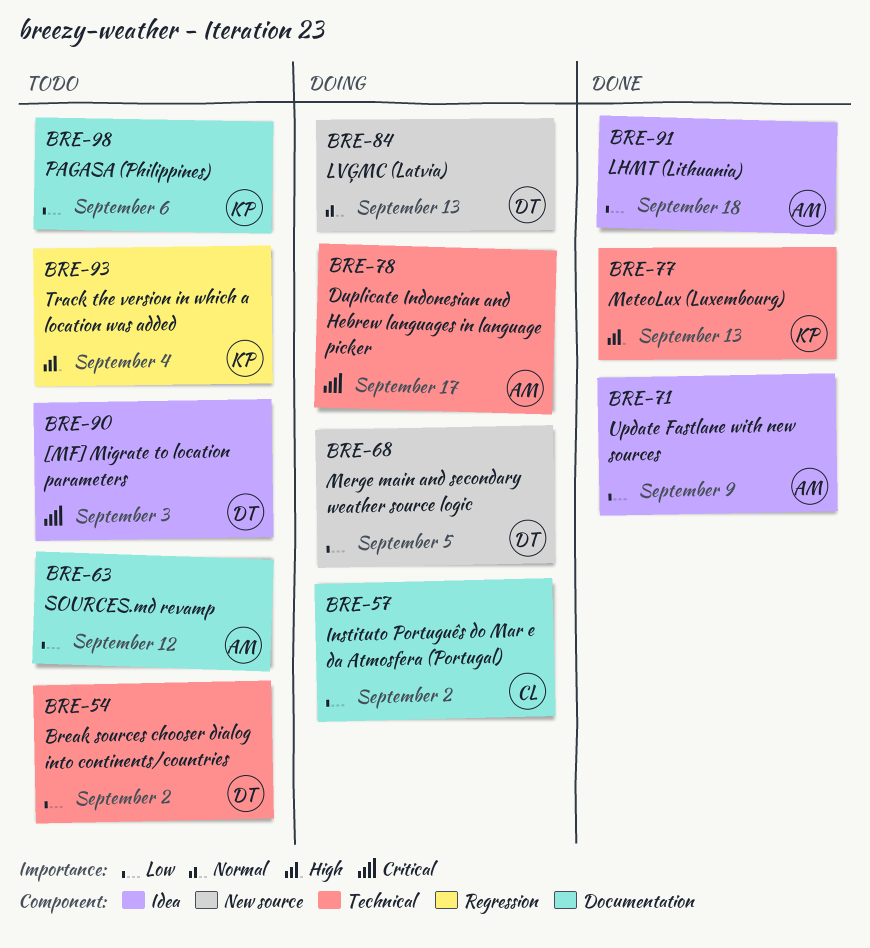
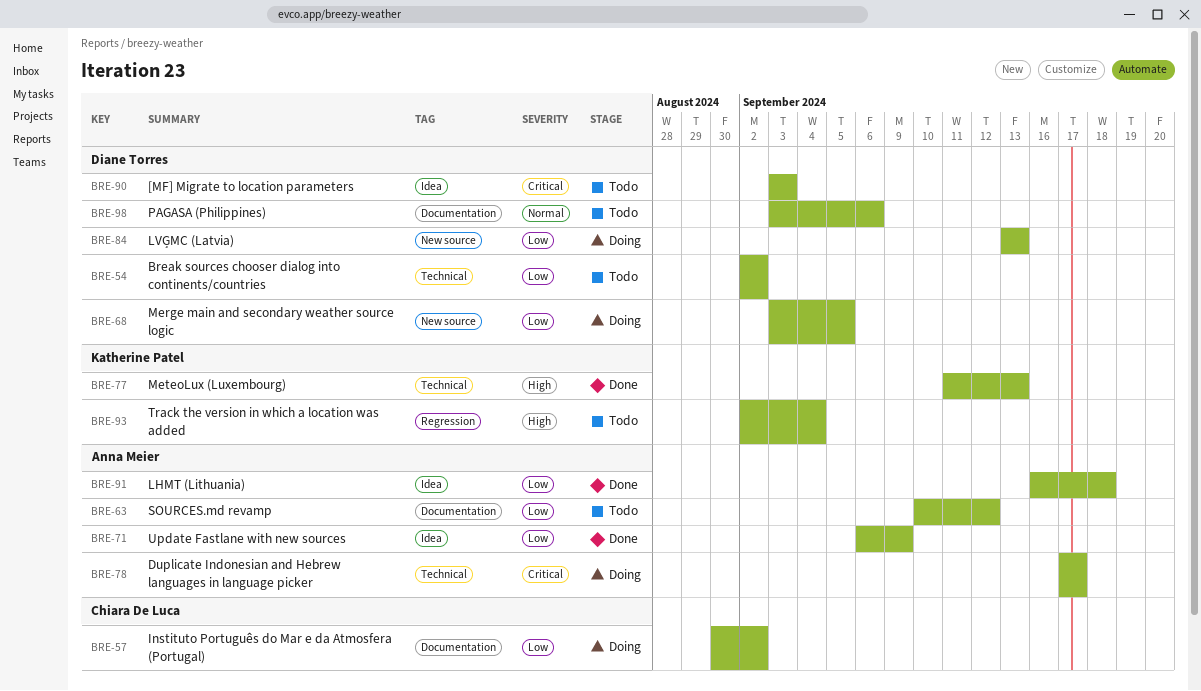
BRE-84, priority: Normal -> Low
BRE-98, owner: Katherine Patel -> Diane Torres
BRE-98, priority: Low -> Normal

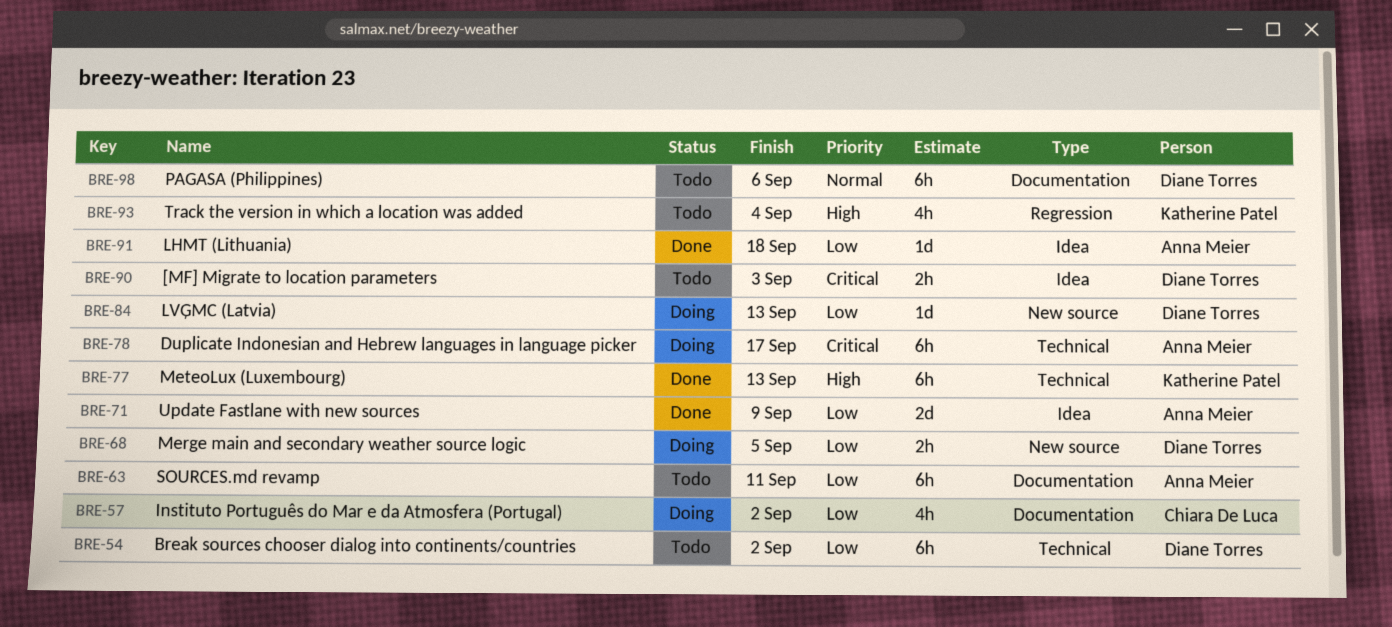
BRE-63, due: Sep 12 -> Sep 11

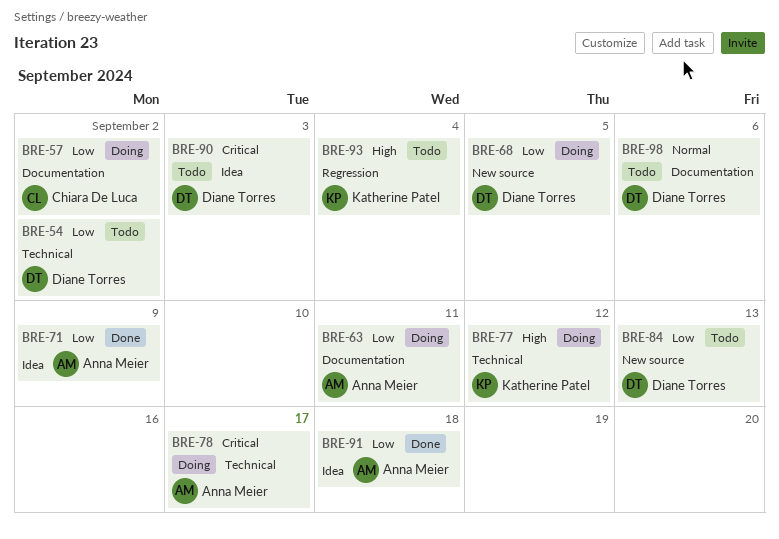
BRE-63, status: Todo -> Doing
BRE-77, status: Done -> Doing
BRE-77, due: Sep 13 -> Sep 12
BRE-84, status: Doing -> Todo

